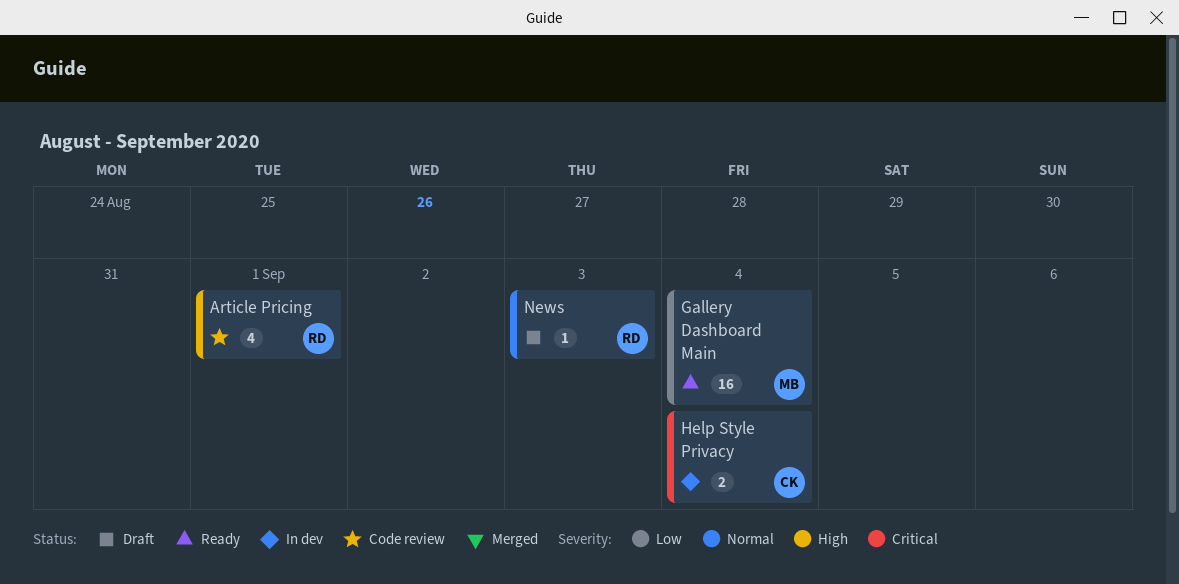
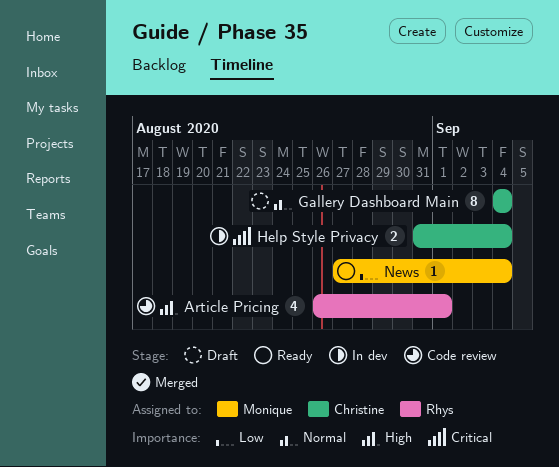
Gallery Dashboard Main, status: Ready -> Draft
Gallery Dashboard Main, owner: Monique -> Christine
Gallery Dashboard Main, priority: Low -> Normal
Gallery Dashboard Main, estimate: 16 -> 8
News, status: Draft -> Ready
News, owner: Rhys -> Monique
News, priority: Normal -> Low
News, due: Sep 3 -> Sep 4

